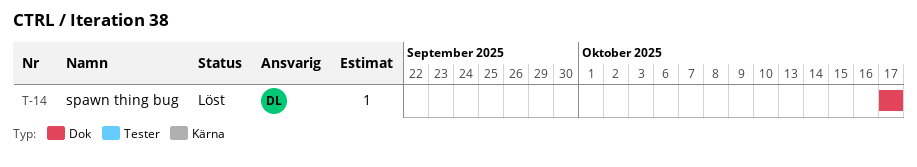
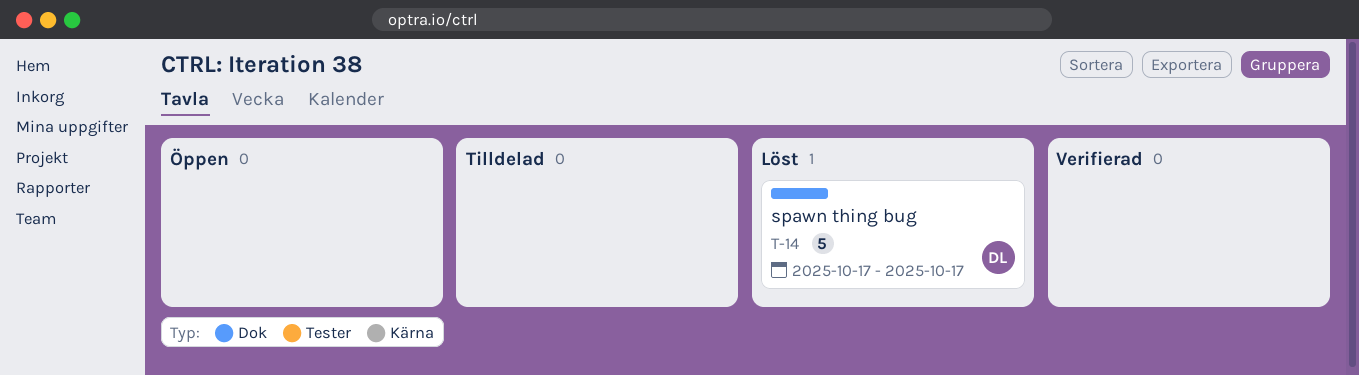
T-14, estimate: 1 -> 5

